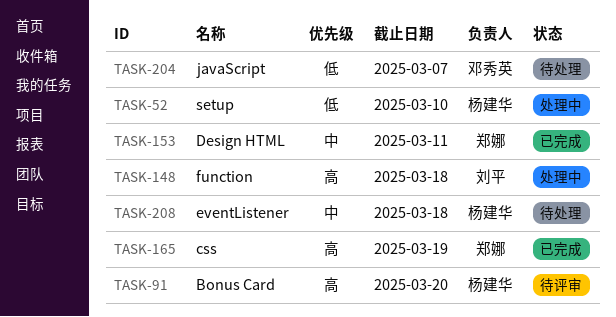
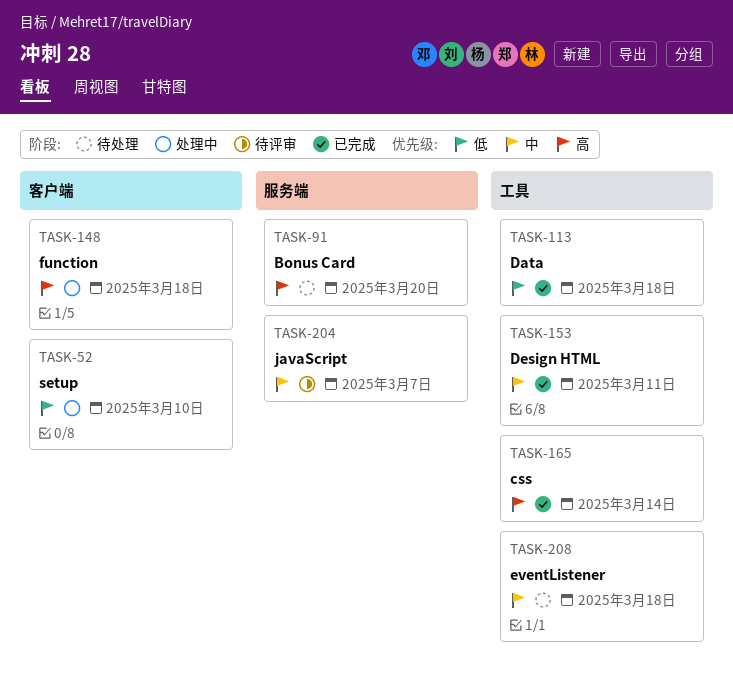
TASK-91, status: 待评审 -> 待处理
TASK-113: none -> present
TASK-165, due: Mar 19 -> Mar 14
TASK-204, status: 待处理 -> 待评审
TASK-204, priority: 低 -> 中

